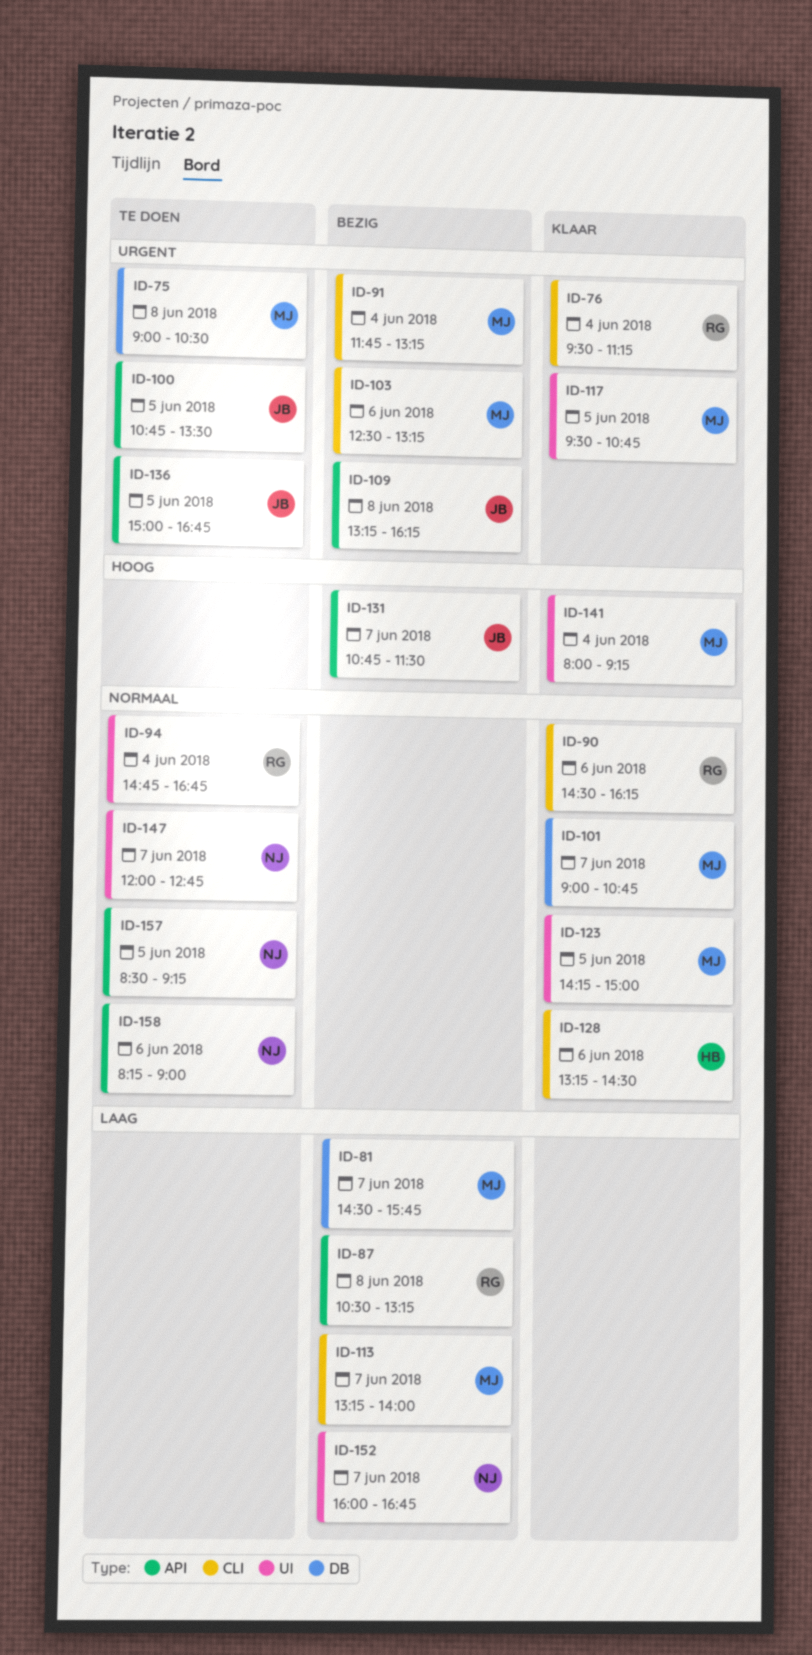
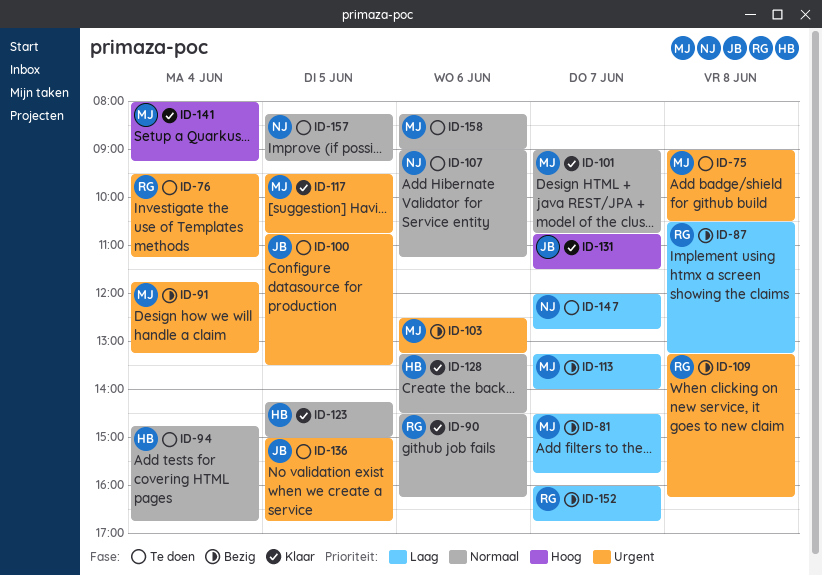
ID-76, status: Klaar -> Te doen
ID-94, owner: RG -> HB
ID-107: none -> present
ID-109, owner: JB -> RG
ID-123, owner: MJ -> HB
ID-131, status: Bezig -> Klaar
ID-147, priority: Normaal -> Laag
ID-152, owner: NJ -> RG
ID-157, begins: 08:30 -> 08:15
ID-158, owner: NJ -> MJ

